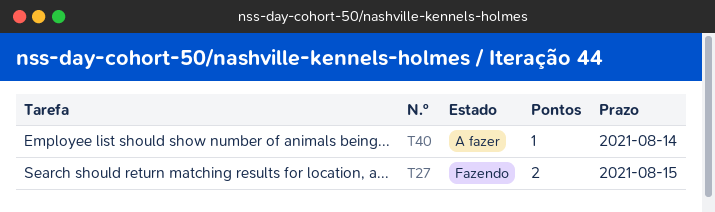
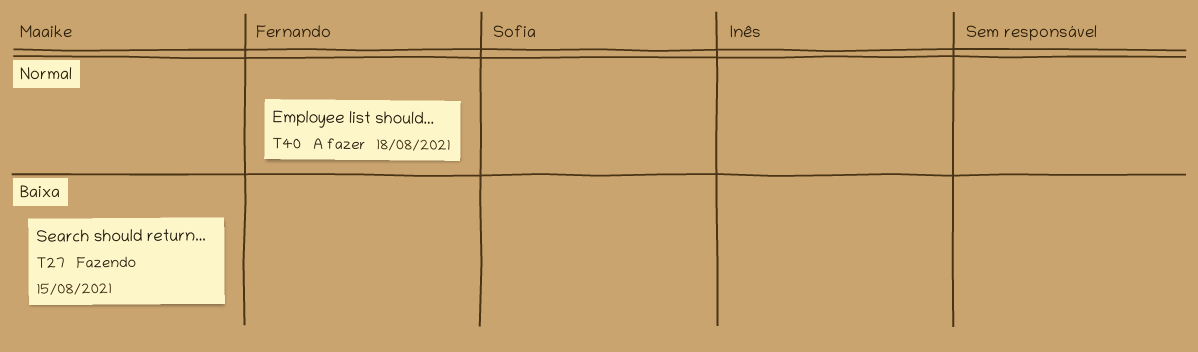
T40, due: Aug 14 -> Aug 18

